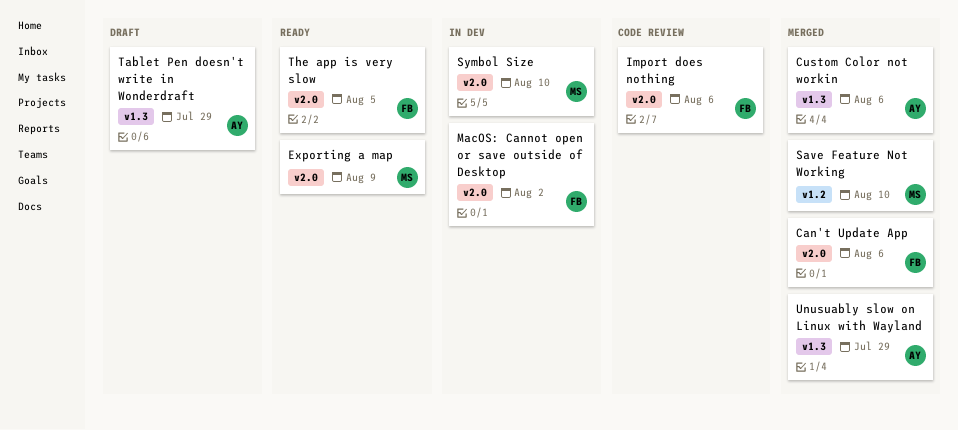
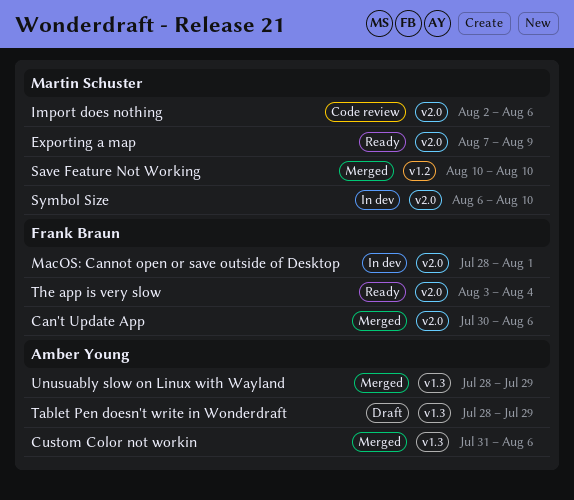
Import does nothing, owner: Frank Braun -> Martin Schuster
MacOS: Cannot open or save outside of Desktop, due: Aug 2 -> Aug 1
The app is very slow, due: Aug 5 -> Aug 4

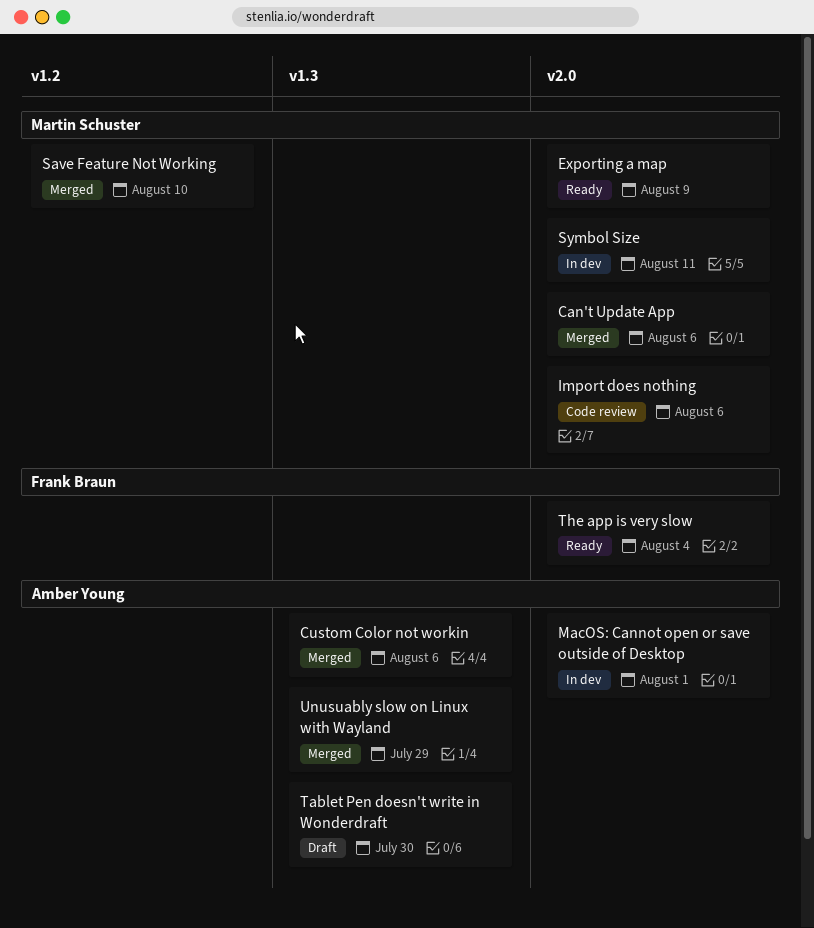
Can't Update App, owner: Frank Braun -> Martin Schuster
MacOS: Cannot open or save outside of Desktop, owner: Frank Braun -> Amber Young
Symbol Size, due: Aug 10 -> Aug 11
Tablet Pen doesn't write in Wonderdraft, due: Jul 29 -> Jul 30

